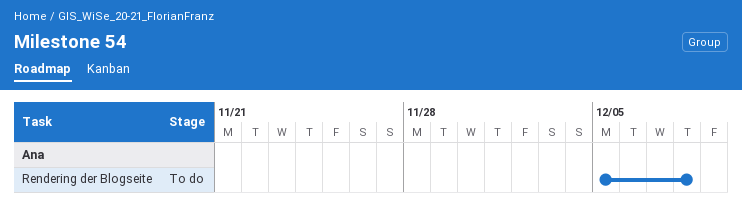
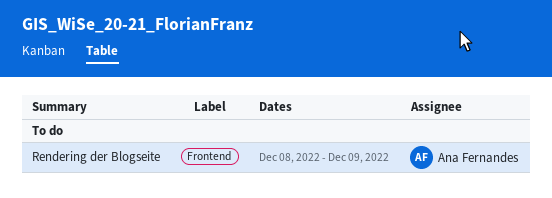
Rendering der Blogseite, start: Dec 5 -> Dec 8
Rendering der Blogseite, due: Dec 8 -> Dec 9

